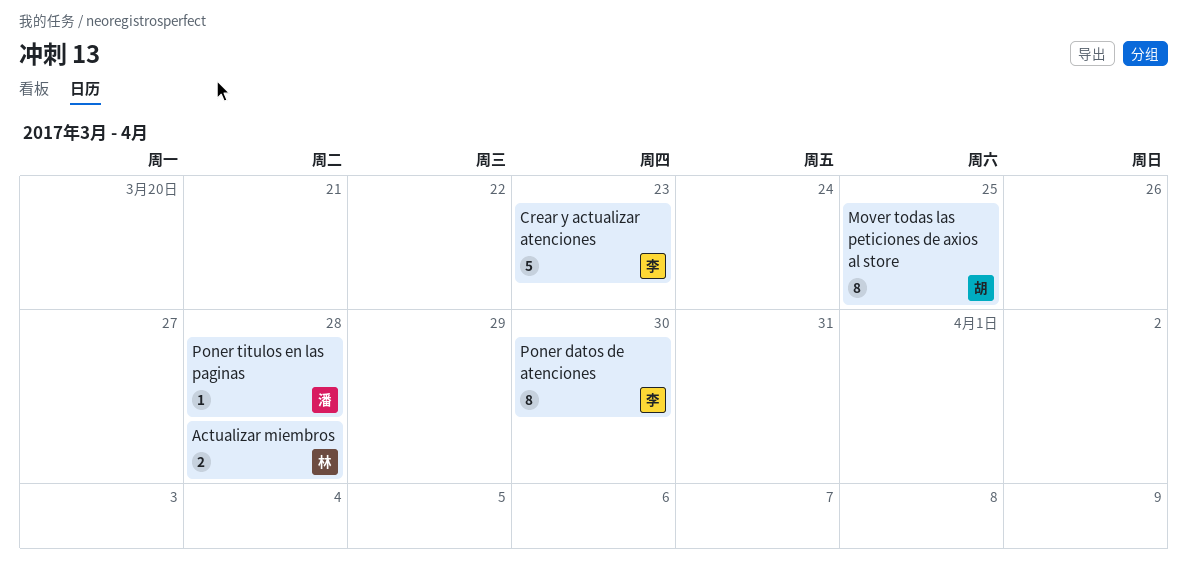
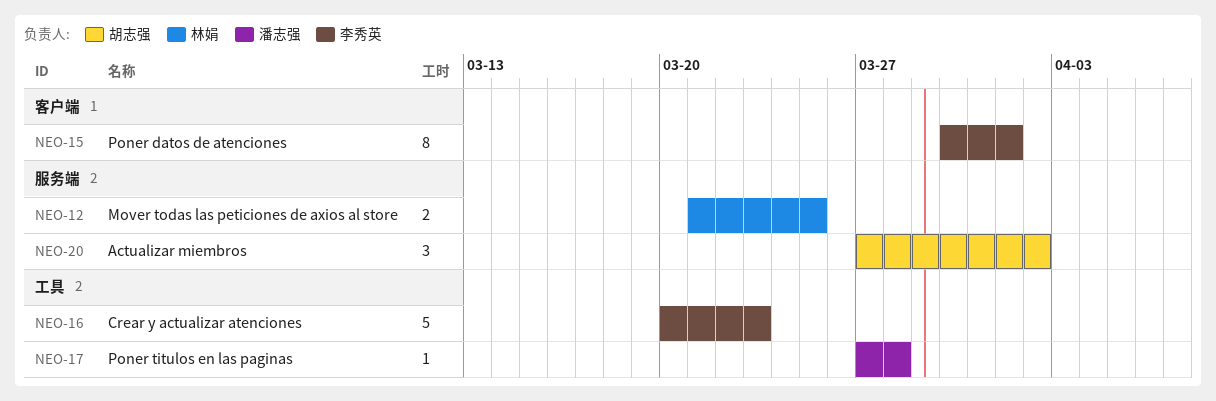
Actualizar miembros, owner: 林娟 -> 胡志强
Actualizar miembros, estimate: 2 -> 3
Actualizar miembros, due: Mar 28 -> Apr 2
Mover todas las peticiones de axios al store, owner: 胡志强 -> 林娟
Mover todas las peticiones de axios al store, estimate: 8 -> 2
Poner datos de atenciones, due: Mar 30 -> Apr 1

